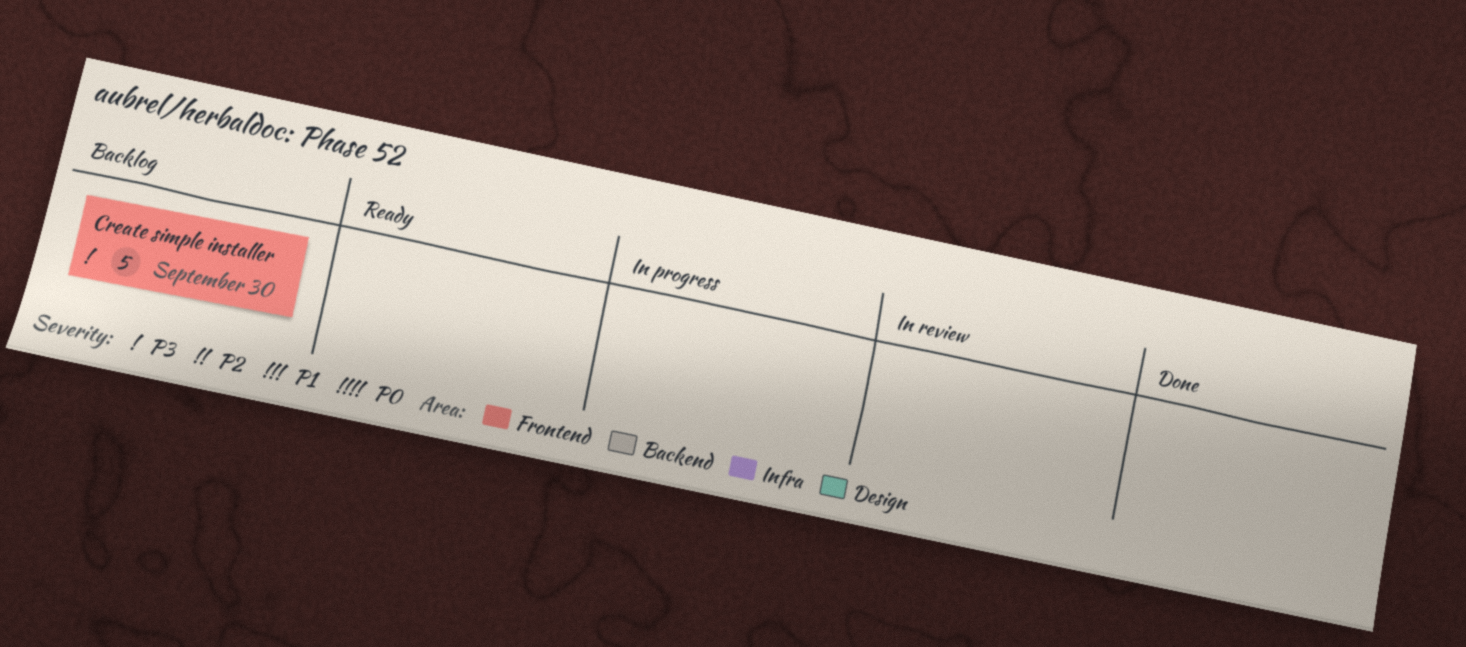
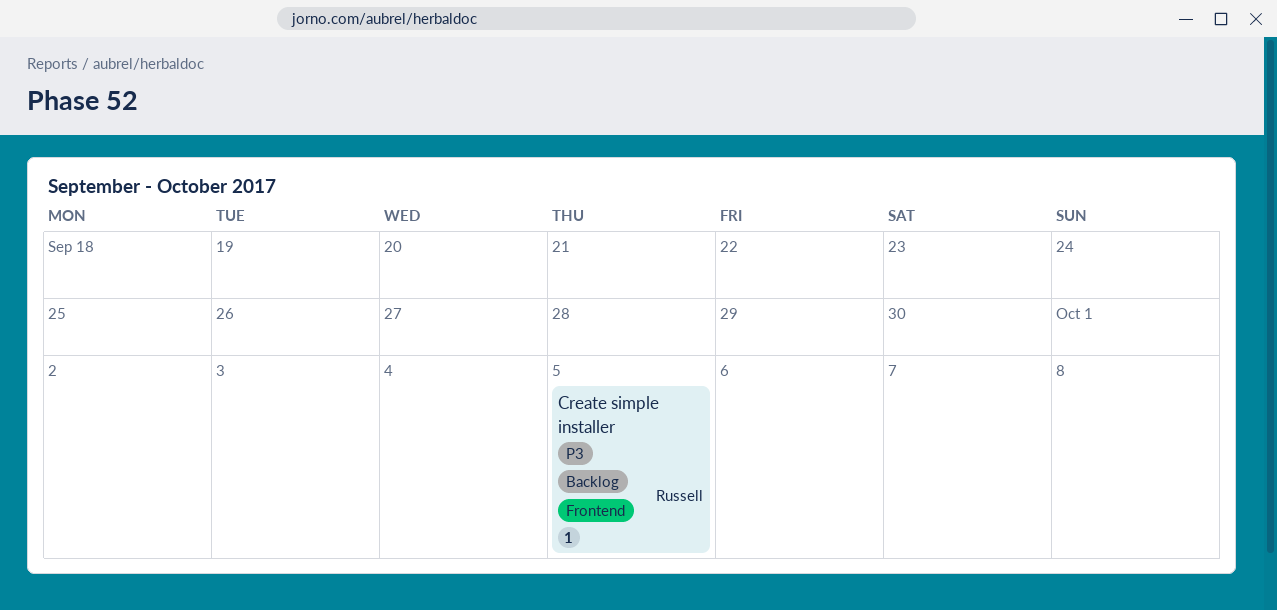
Create simple installer, estimate: 5 -> 1
Create simple installer, due: Sep 30 -> Oct 5

